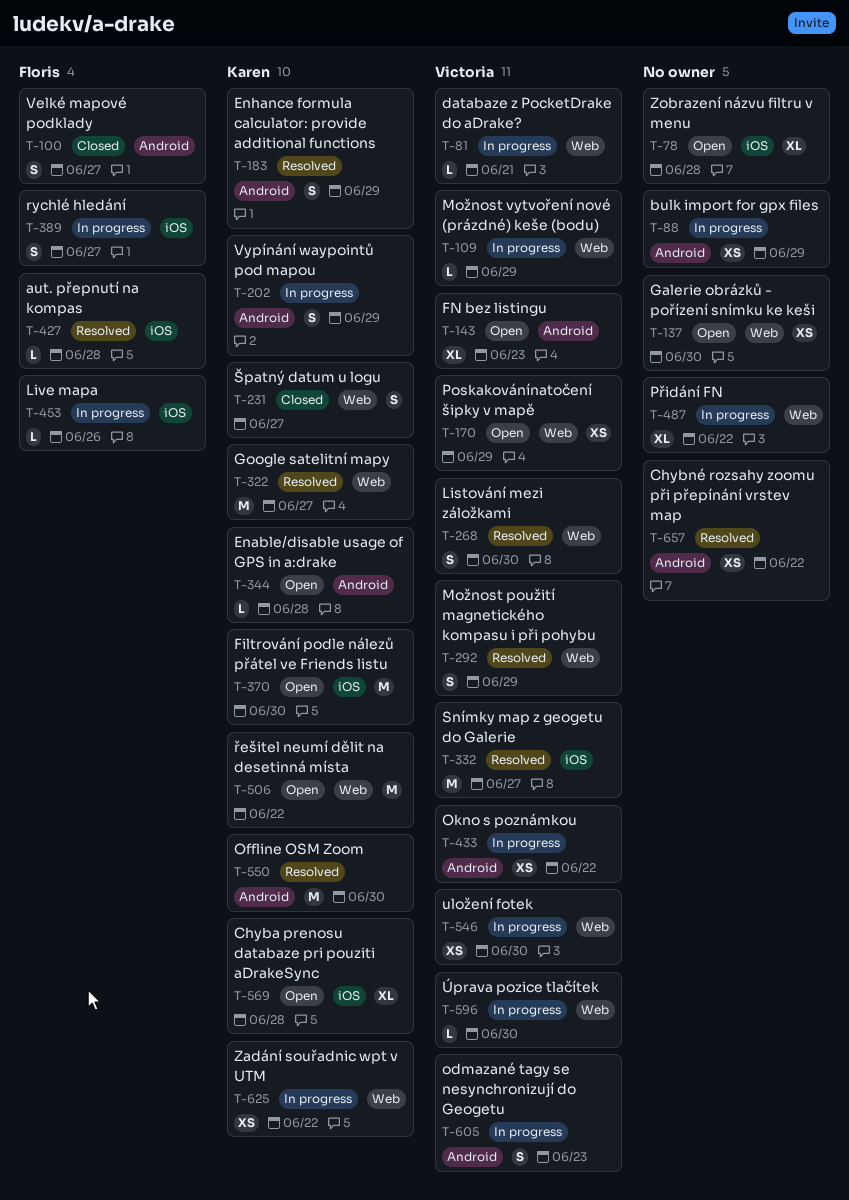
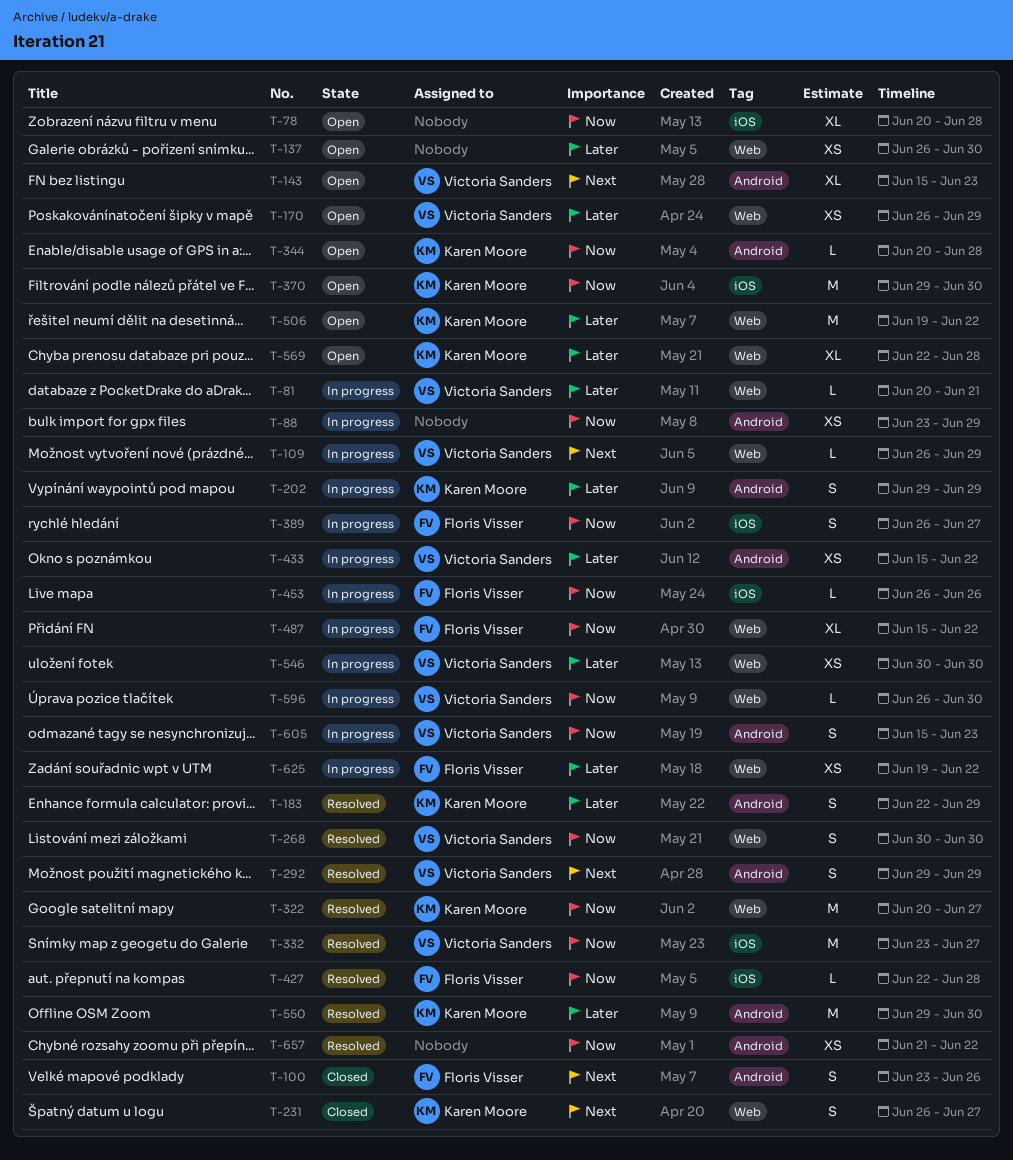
T-100, due: Jun 27 -> Jun 26
T-292, label: Web -> Android
T-487, owner: none -> Floris Visser
T-569, label: iOS -> Web
T-625, owner: Karen Moore -> Floris Visser

